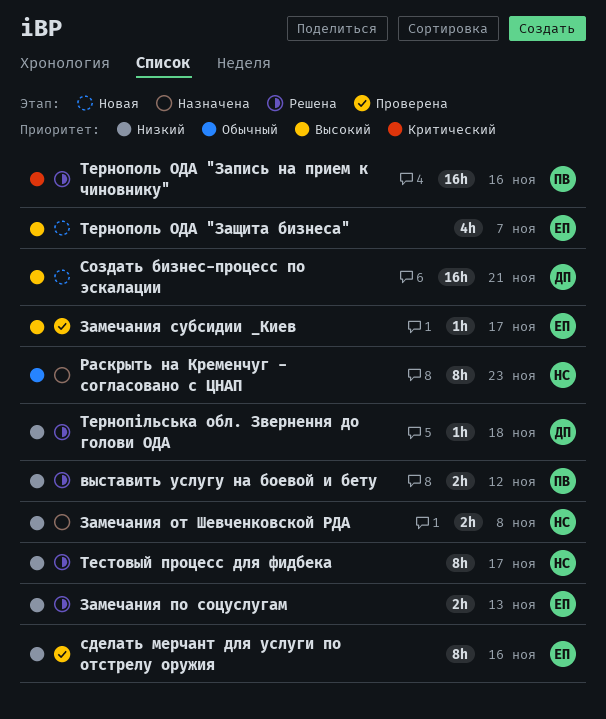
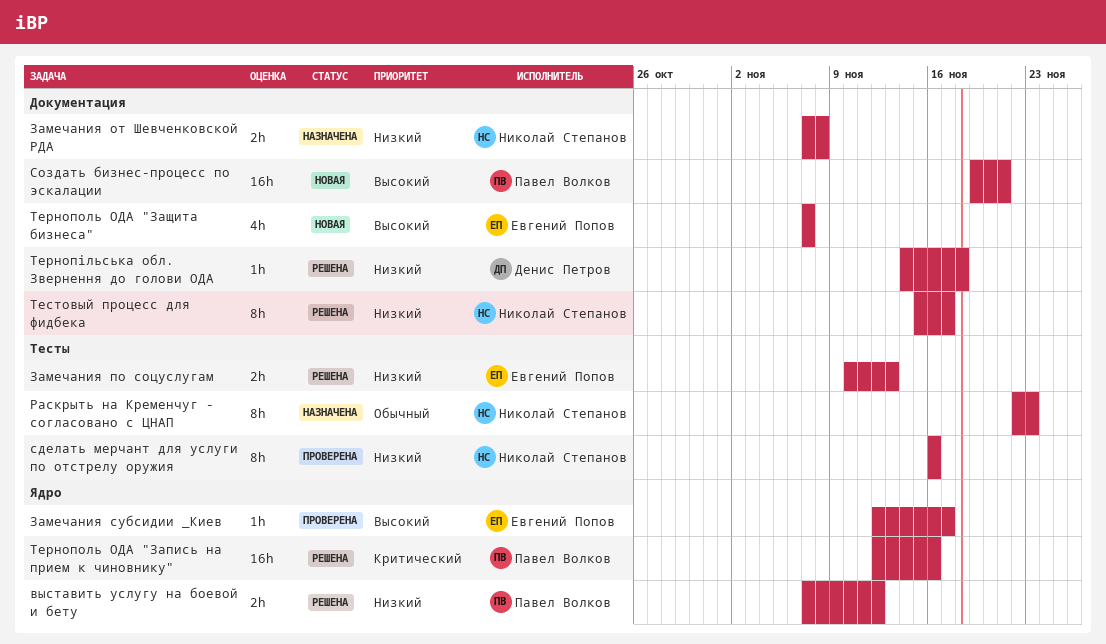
сделать мерчант для услуги по отстрелу оружия, owner: Евгений Попов -> Николай Степанов
Создать бизнес-процесс по эскалации, owner: Денис Петров -> Павел Волков

